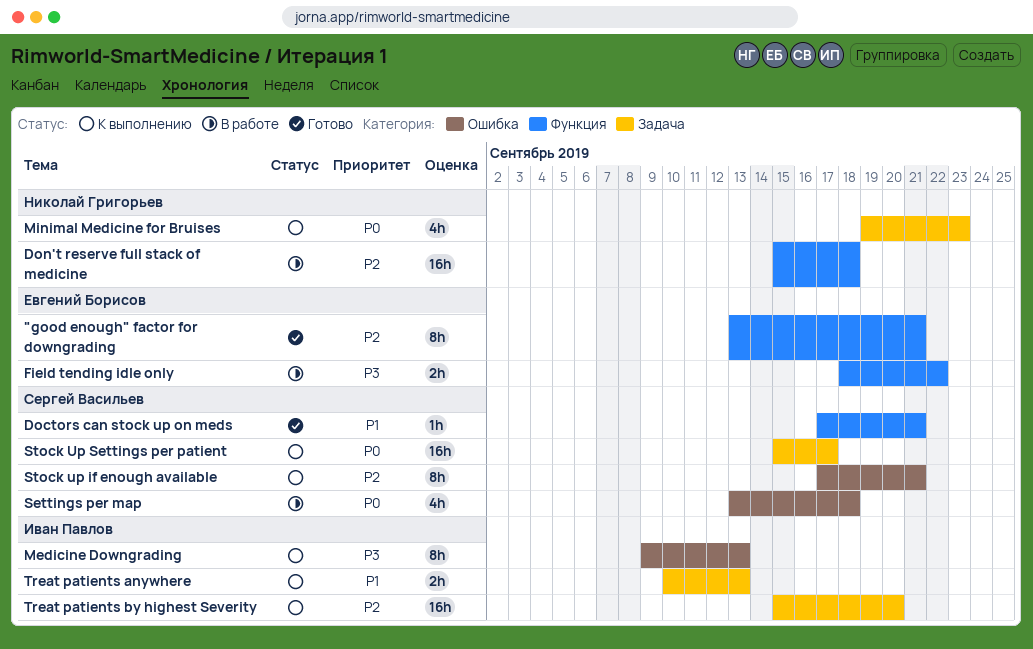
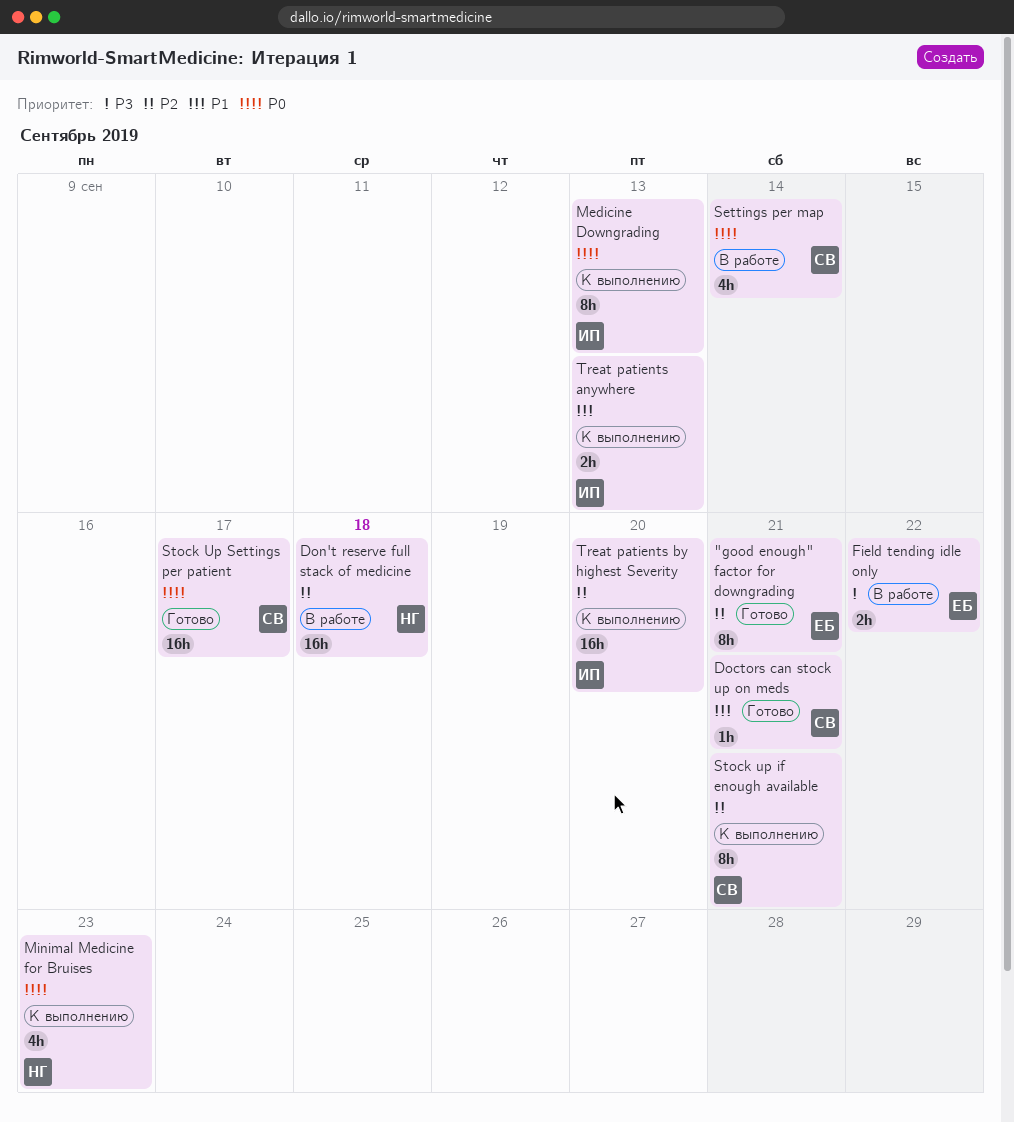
Medicine Downgrading, priority: P3 -> P0
Settings per map, due: Sep 18 -> Sep 14
Stock Up Settings per patient, status: К выполнению -> Готово

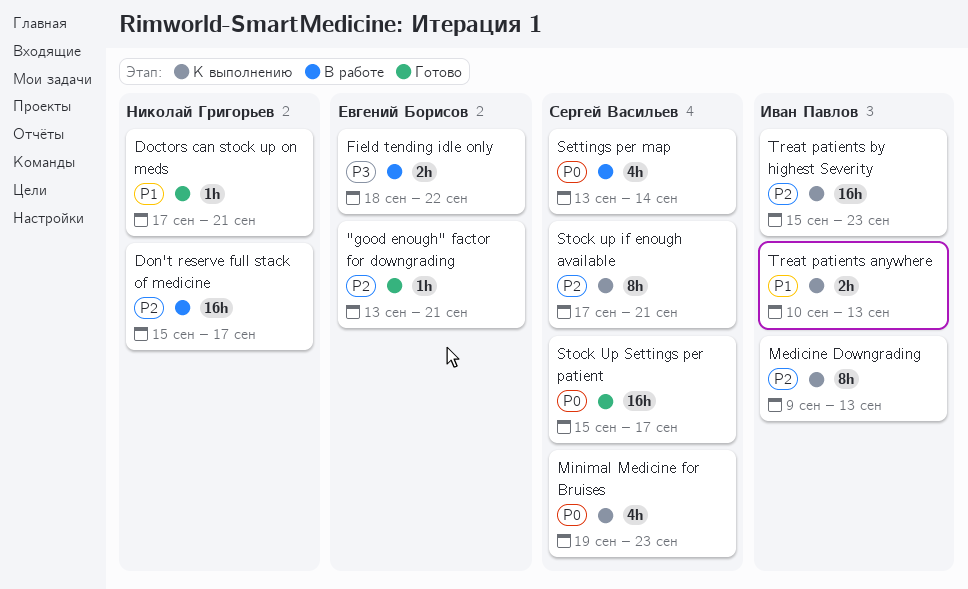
"good enough" factor for downgrading, estimate: 8h -> 1h
Doctors can stock up on meds, owner: Сергей Васильев -> Николай Григорьев
Don't reserve full stack of medicine, due: Sep 18 -> Sep 17
Medicine Downgrading, priority: P0 -> P2
Minimal Medicine for Bruises, owner: Николай Григорьев -> Сергей Васильев
Treat patients by highest Severity, due: Sep 20 -> Sep 23

